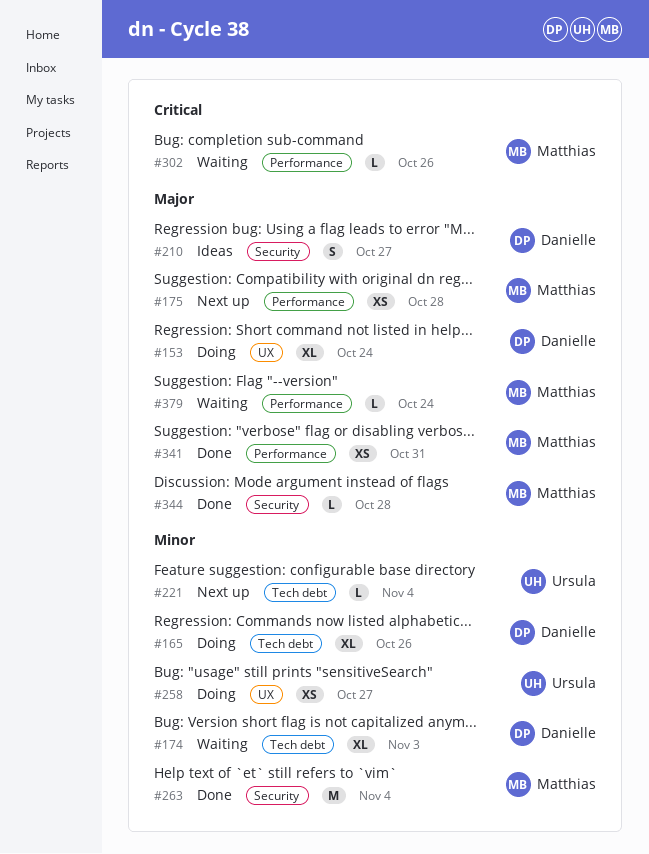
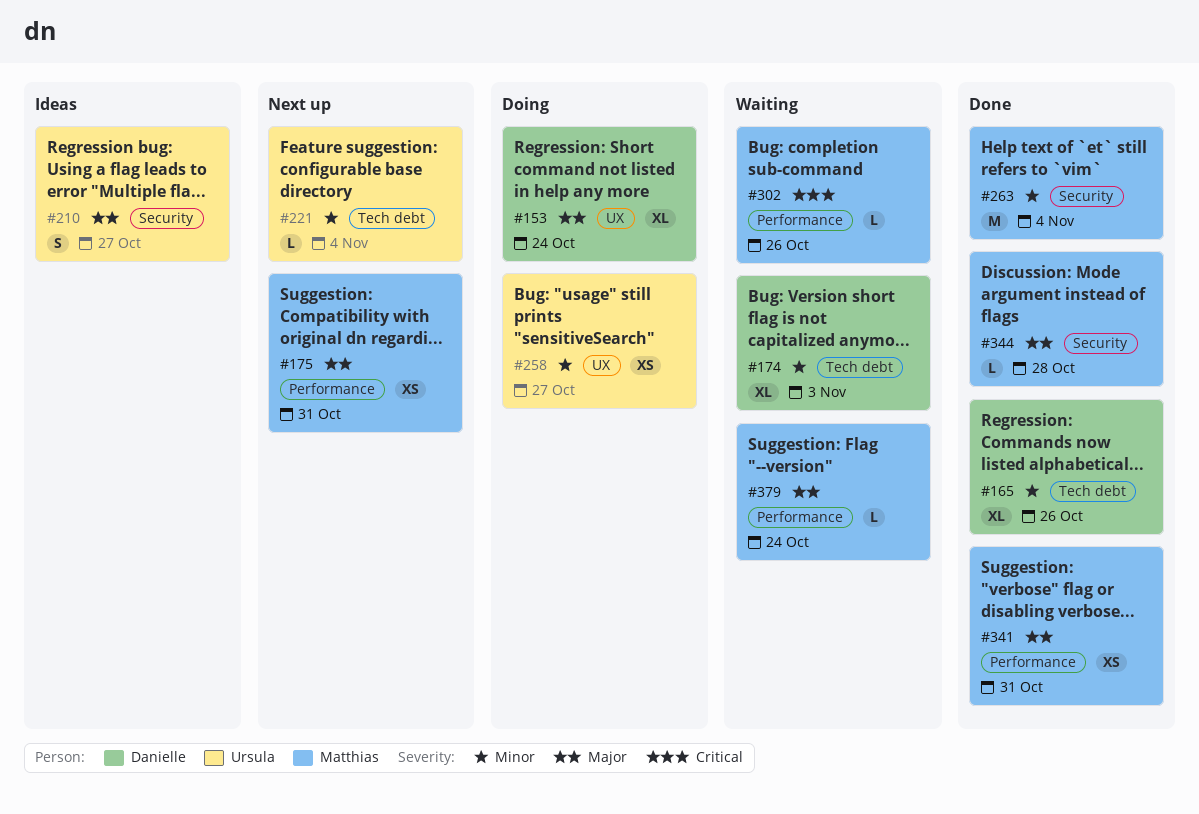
#165, status: Doing -> Done
#175, due: Oct 28 -> Oct 31
#210, owner: Danielle -> Ursula

